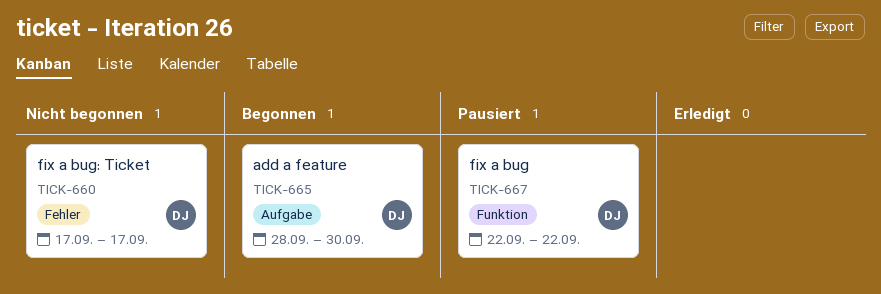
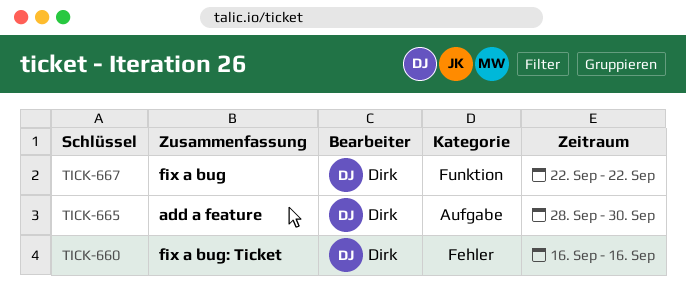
TICK-660, start: Sep 17 -> Sep 16
TICK-660, due: Sep 17 -> Sep 16

